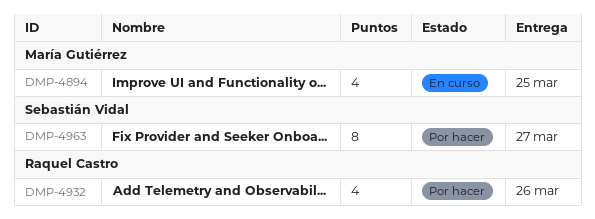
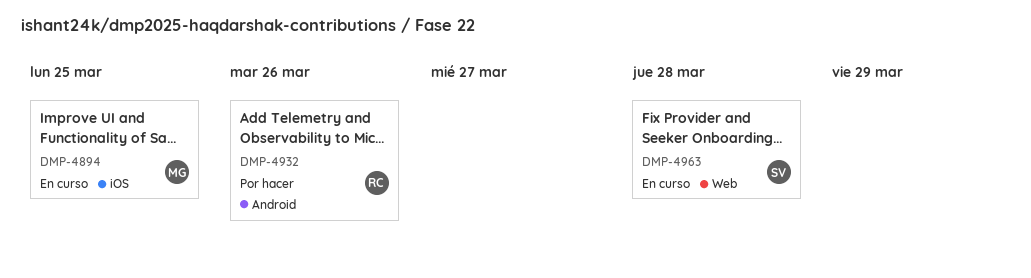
DMP-4963, status: Por hacer -> En curso
DMP-4963, due: Mar 27 -> Mar 28

